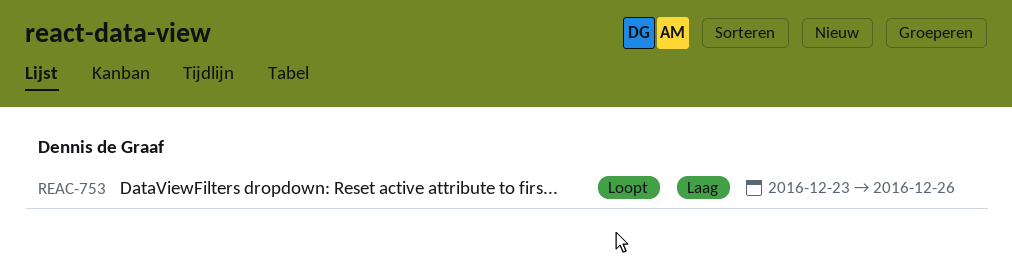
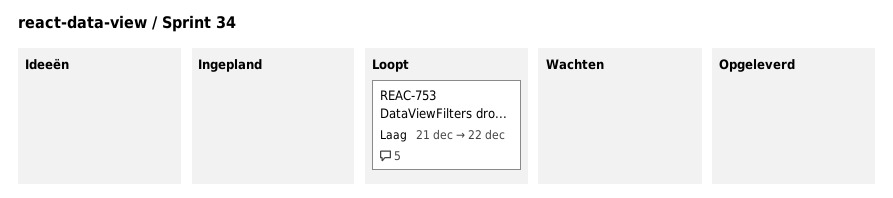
REAC-753, start: Dec 23 -> Dec 21
REAC-753, due: Dec 26 -> Dec 22

